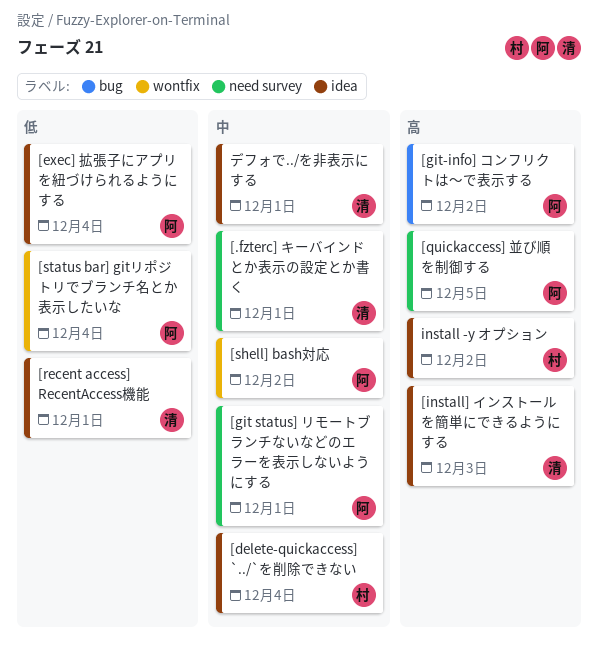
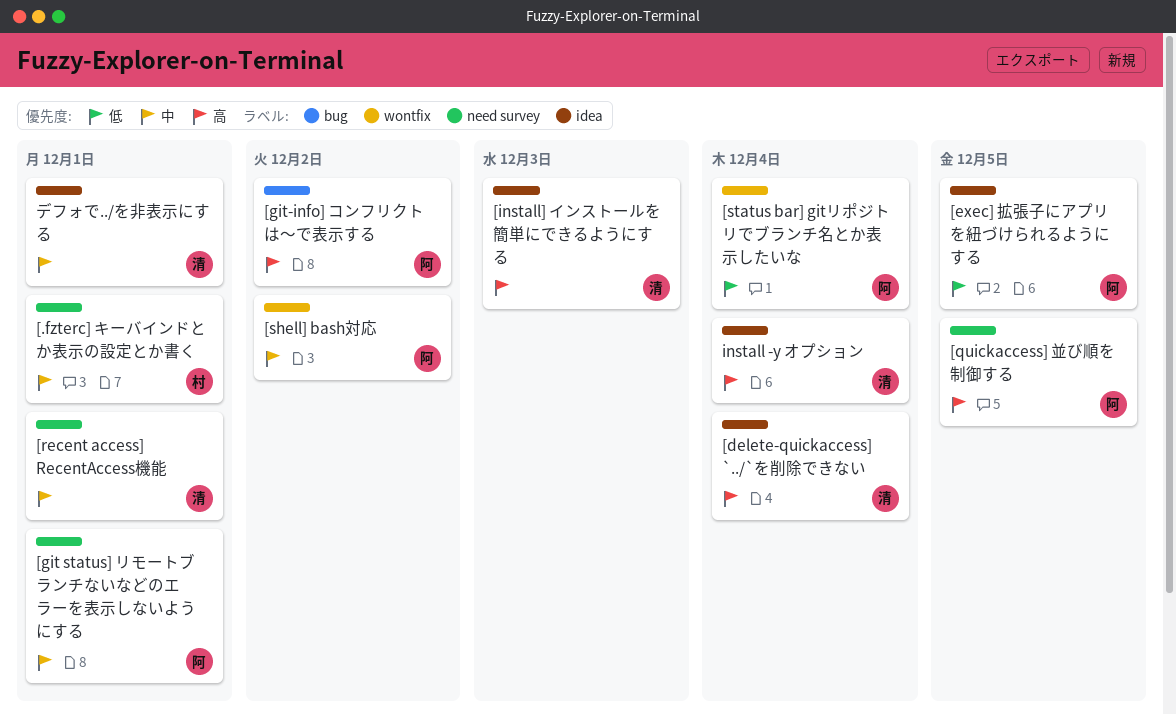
[.fzterc] キーバインドとか表示の設定とか書く, owner: 清 -> 村
[delete-quickaccess] `../`を削除できない, owner: 村 -> 清
[delete-quickaccess] `../`を削除できない, priority: 中 -> 高
[exec] 拡張子にアプリを紐づけられるようにする, due: Dec 4 -> Dec 5
[recent access] RecentAccess機能, priority: 低 -> 中
[recent access] RecentAccess機能, label: idea -> need survey
install -y オプション, owner: 村 -> 清
install -y オプション, due: Dec 2 -> Dec 4

